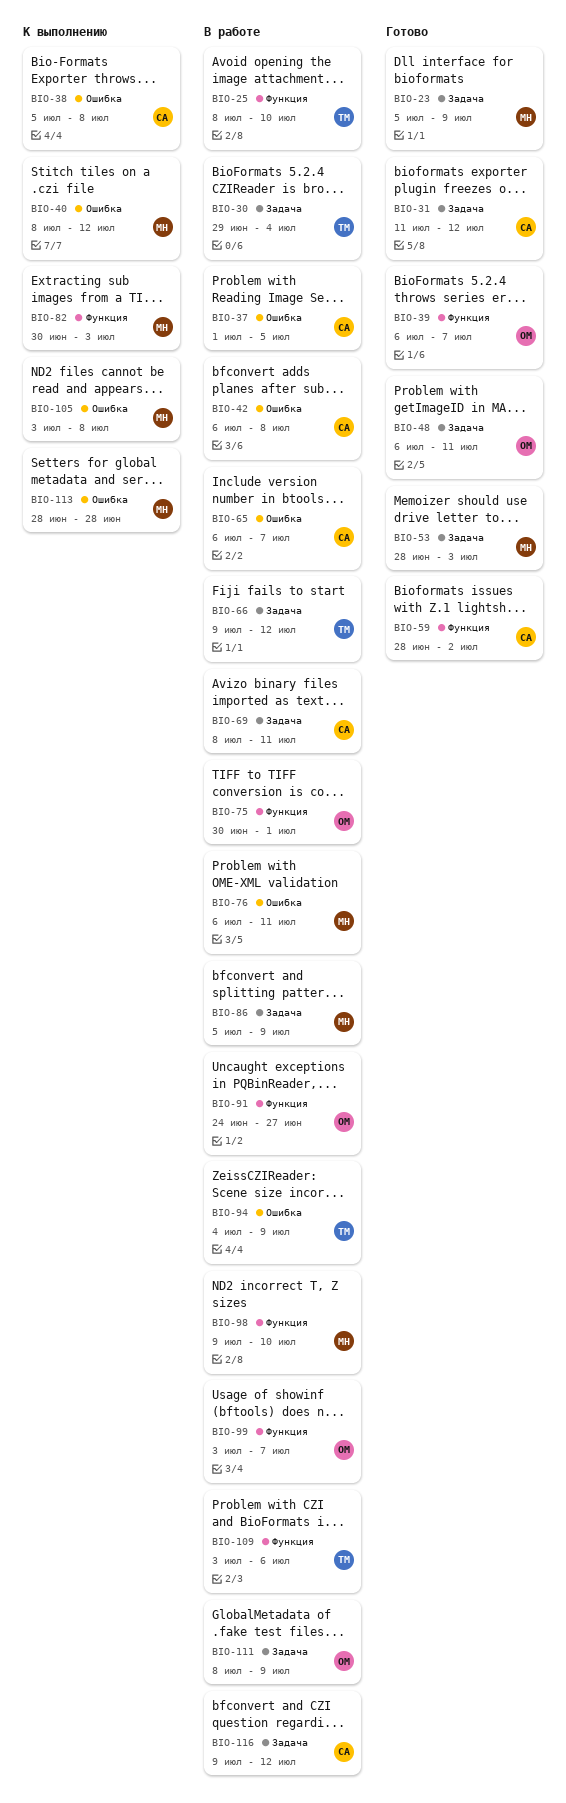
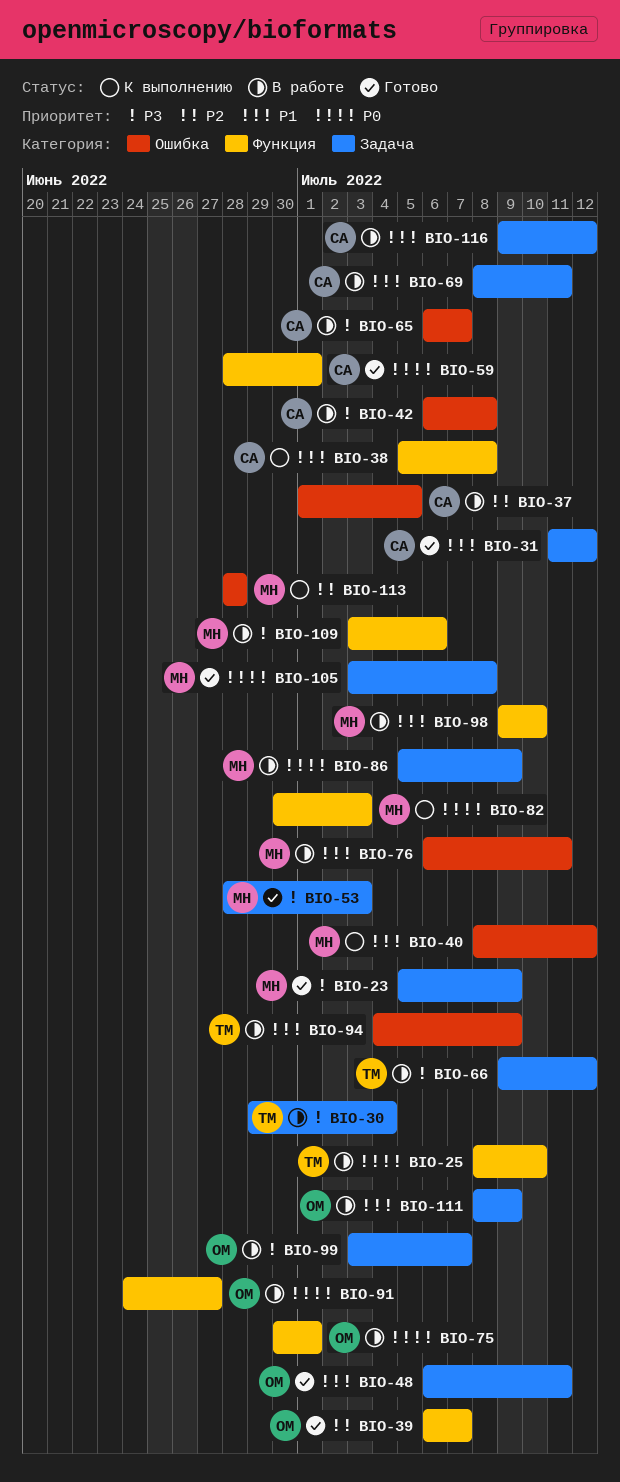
BIO-38, label: Ошибка -> Функция
BIO-59, due: Jul 2 -> Jul 1
BIO-99, label: Функция -> Задача
BIO-105, status: К выполнению -> Готово
BIO-105, label: Ошибка -> Задача
BIO-109, owner: ТМ -> МН

